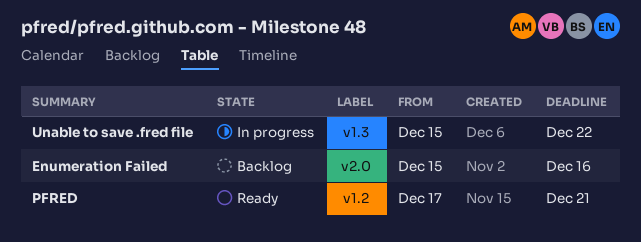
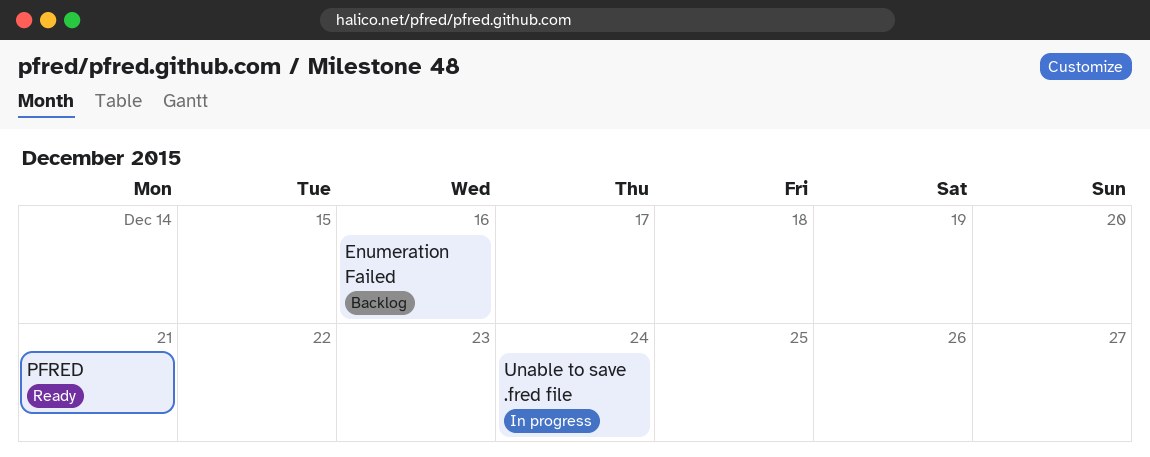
Unable to save .fred file, due: Dec 22 -> Dec 24

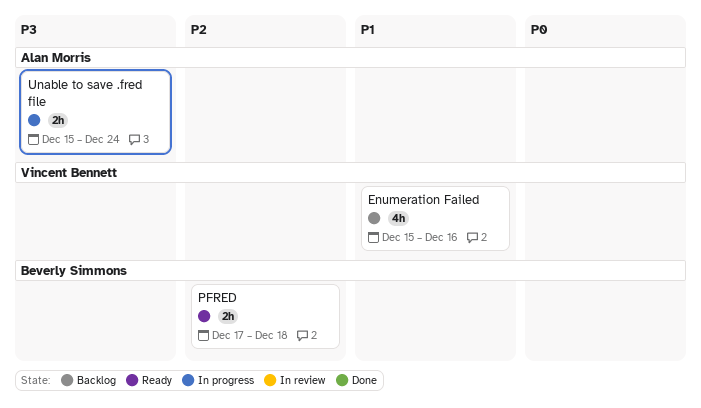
PFRED, due: Dec 21 -> Dec 18

